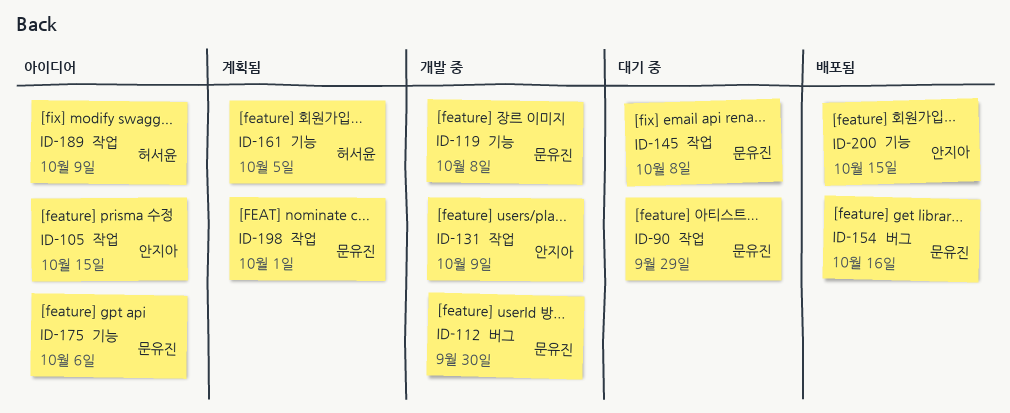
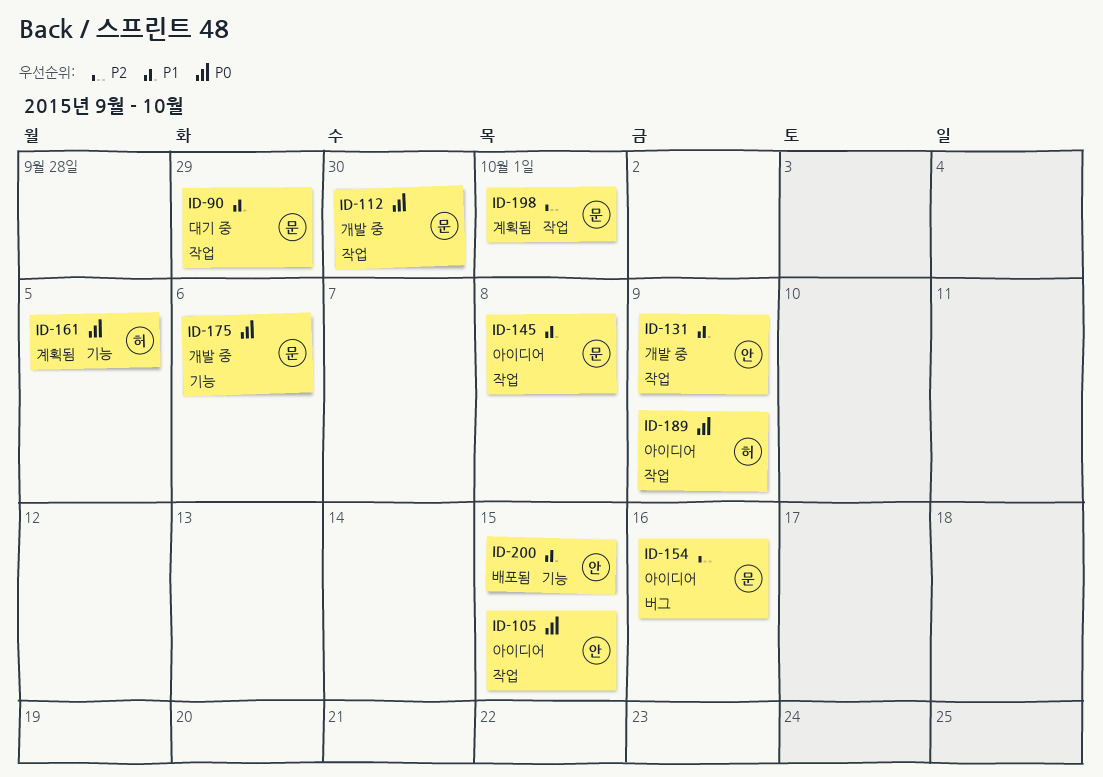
ID-112, label: 버그 -> 작업
ID-119: present -> none
ID-145, status: 대기 중 -> 아이디어
ID-154, status: 배포됨 -> 아이디어
ID-175, status: 아이디어 -> 개발 중

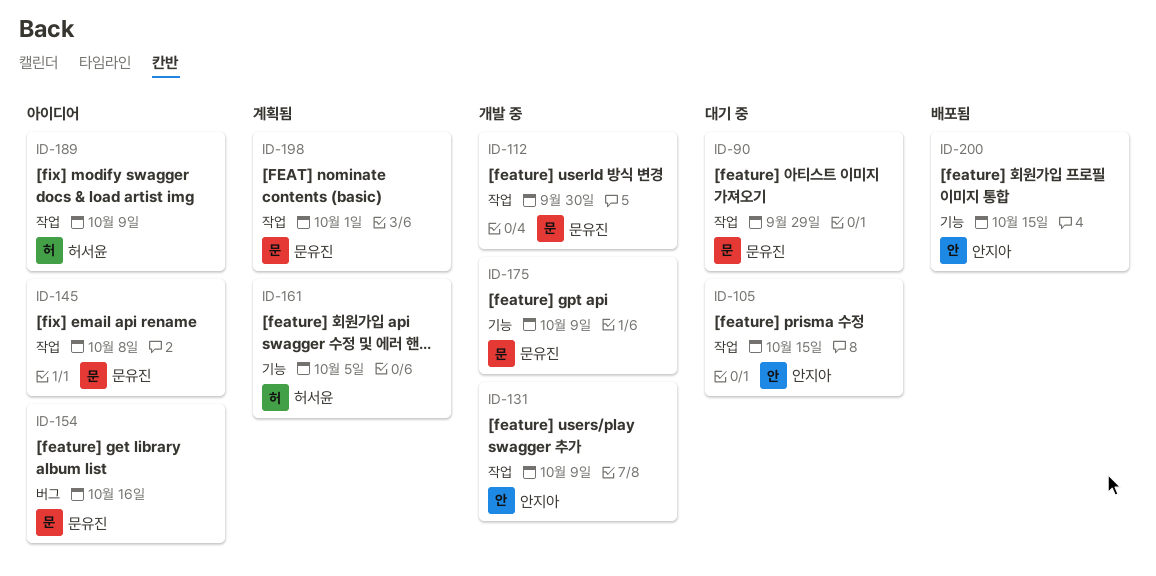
ID-105, status: 아이디어 -> 대기 중
ID-175, due: Oct 6 -> Oct 9

